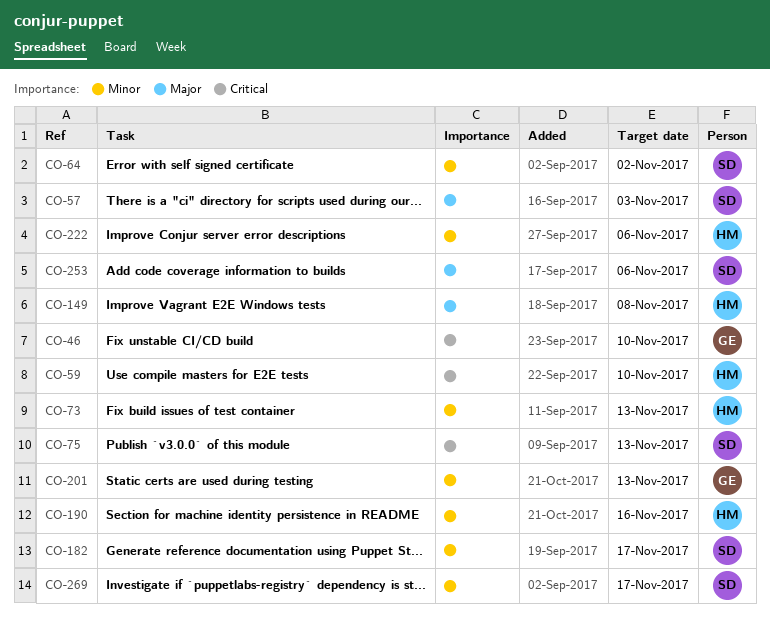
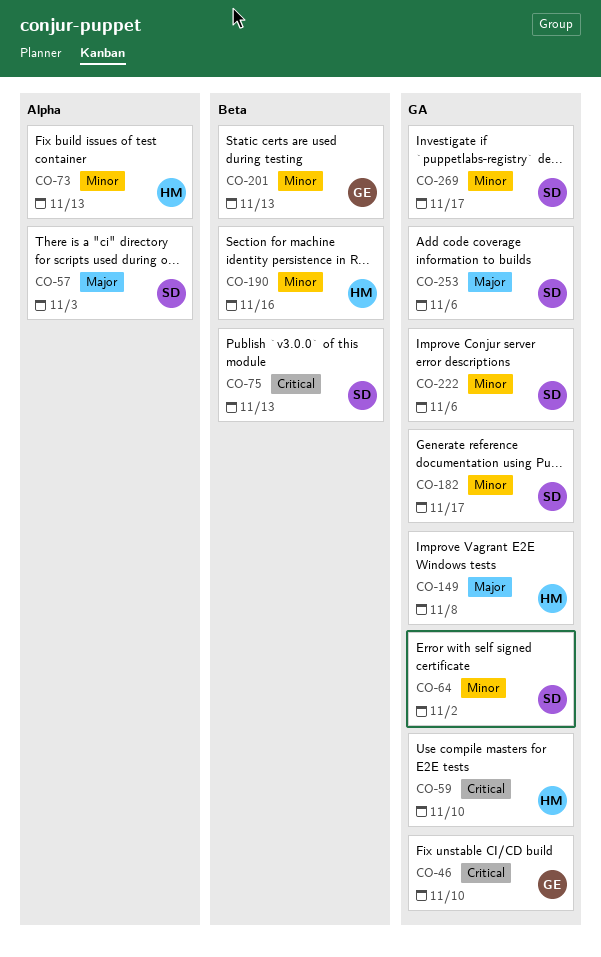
CO-222, owner: HM -> SD

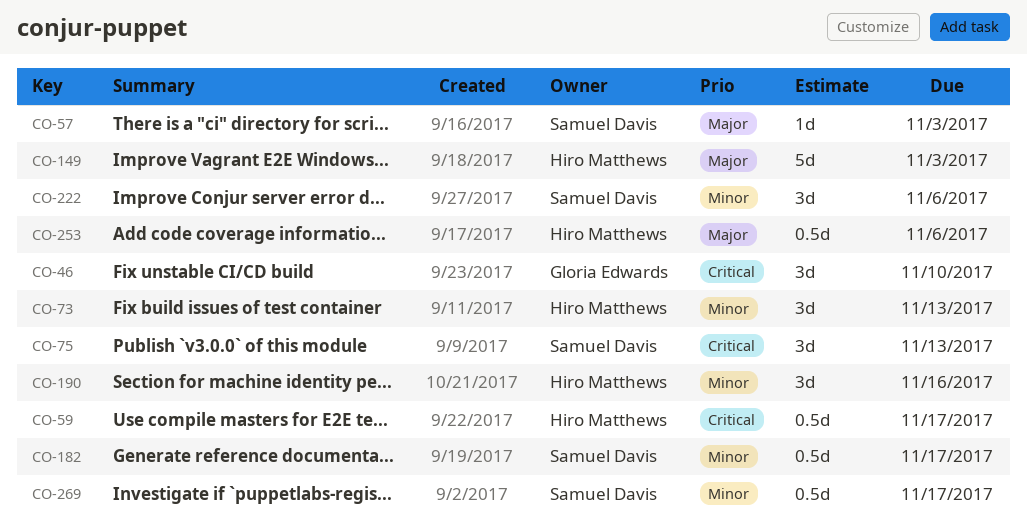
CO-59, due: Nov 10 -> Nov 17
CO-64: present -> none
CO-149, due: Nov 8 -> Nov 3
CO-201: present -> none
CO-253, owner: Samuel Davis -> Hiro Matthews

